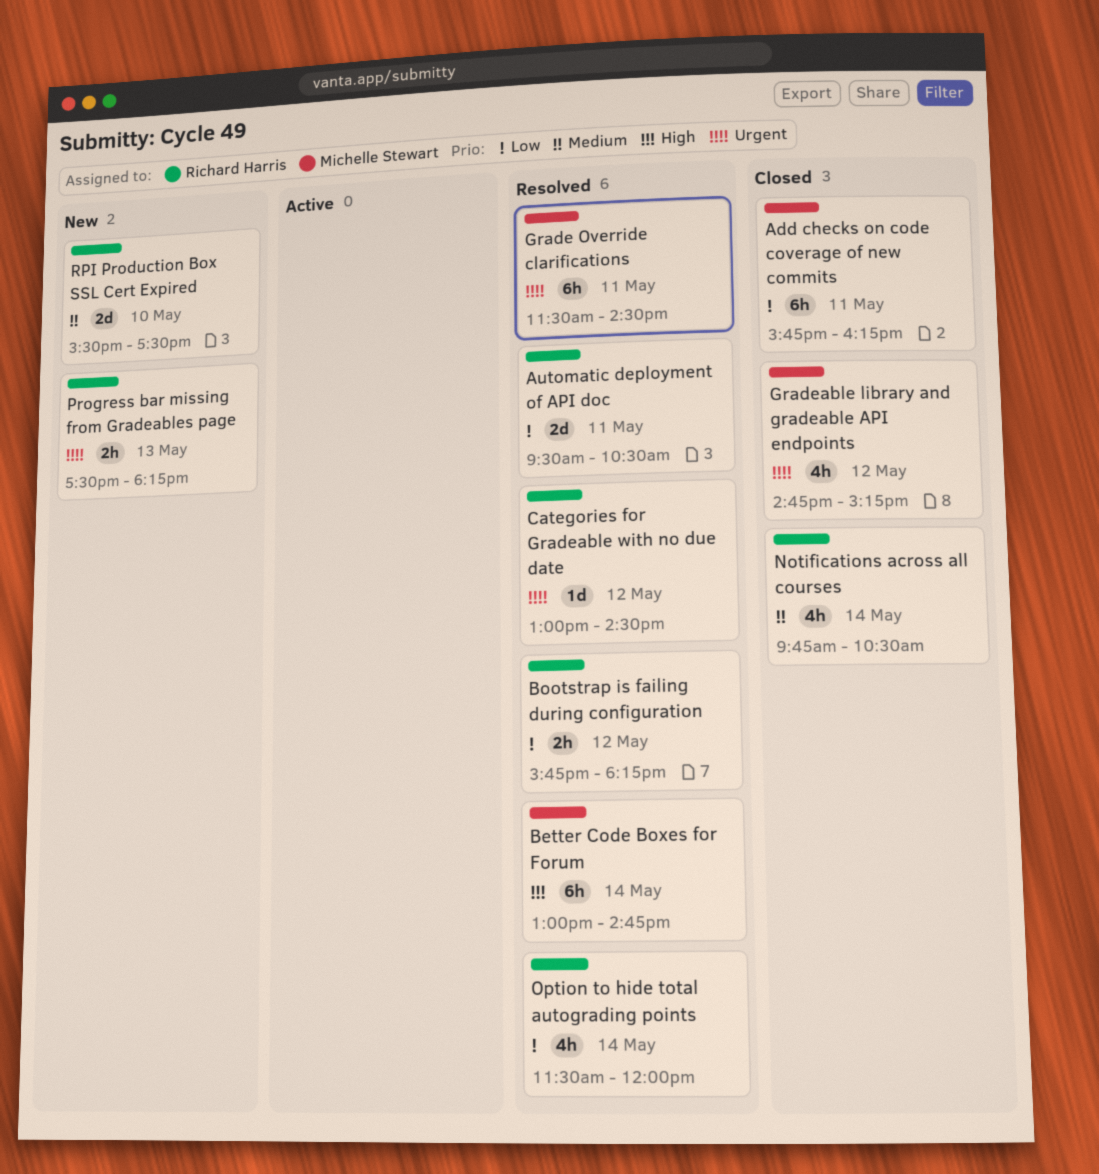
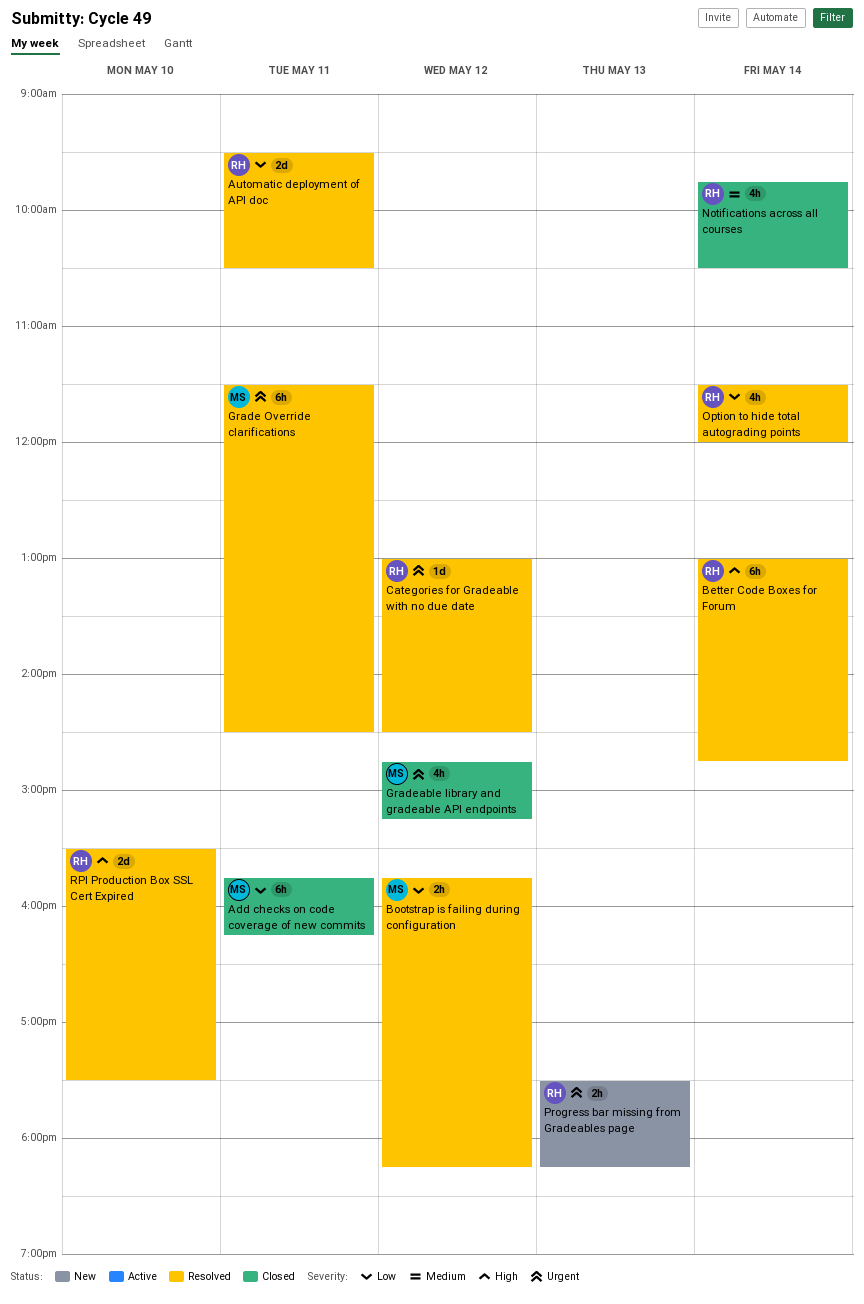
Better Code Boxes for Forum, owner: Michelle Stewart -> Richard Harris
Bootstrap is failing during configuration, owner: Richard Harris -> Michelle Stewart
RPI Production Box SSL Cert Expired, status: New -> Resolved
RPI Production Box SSL Cert Expired, priority: Medium -> High

